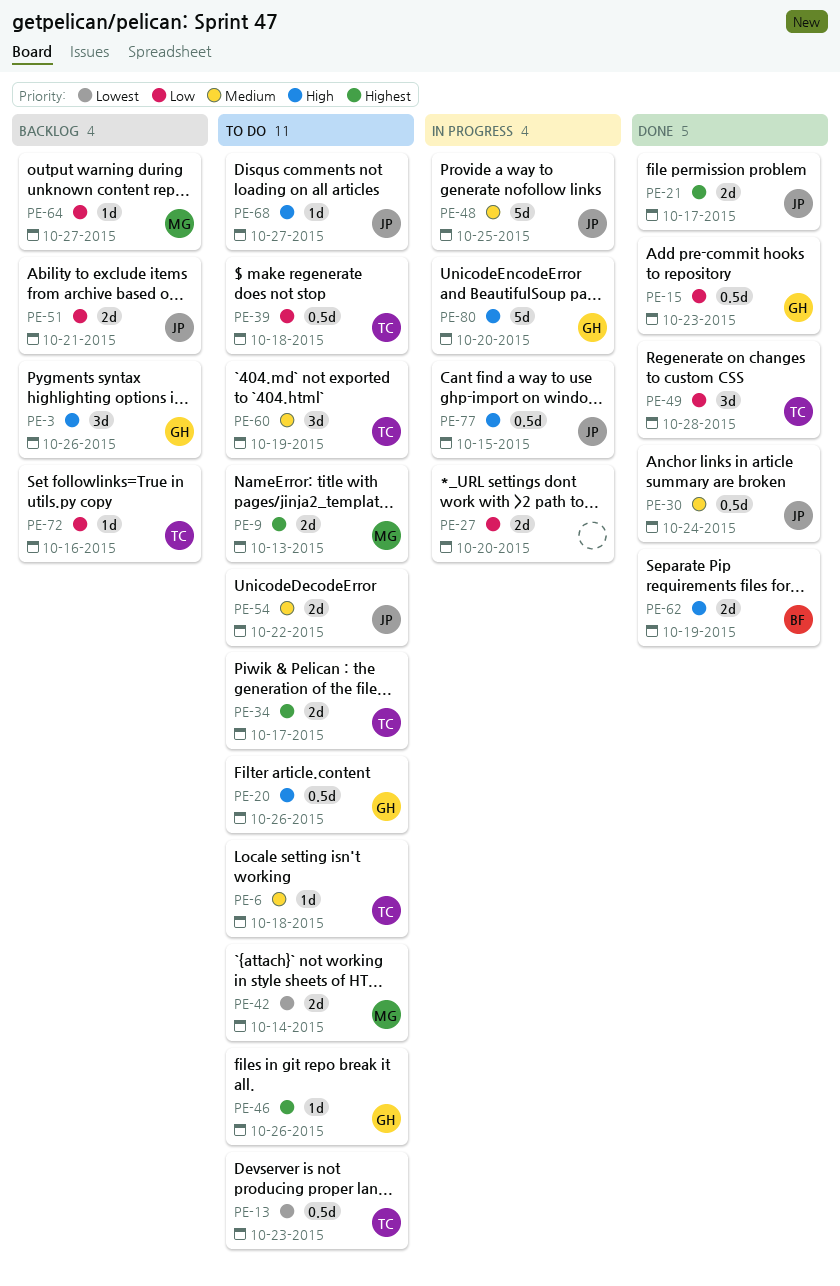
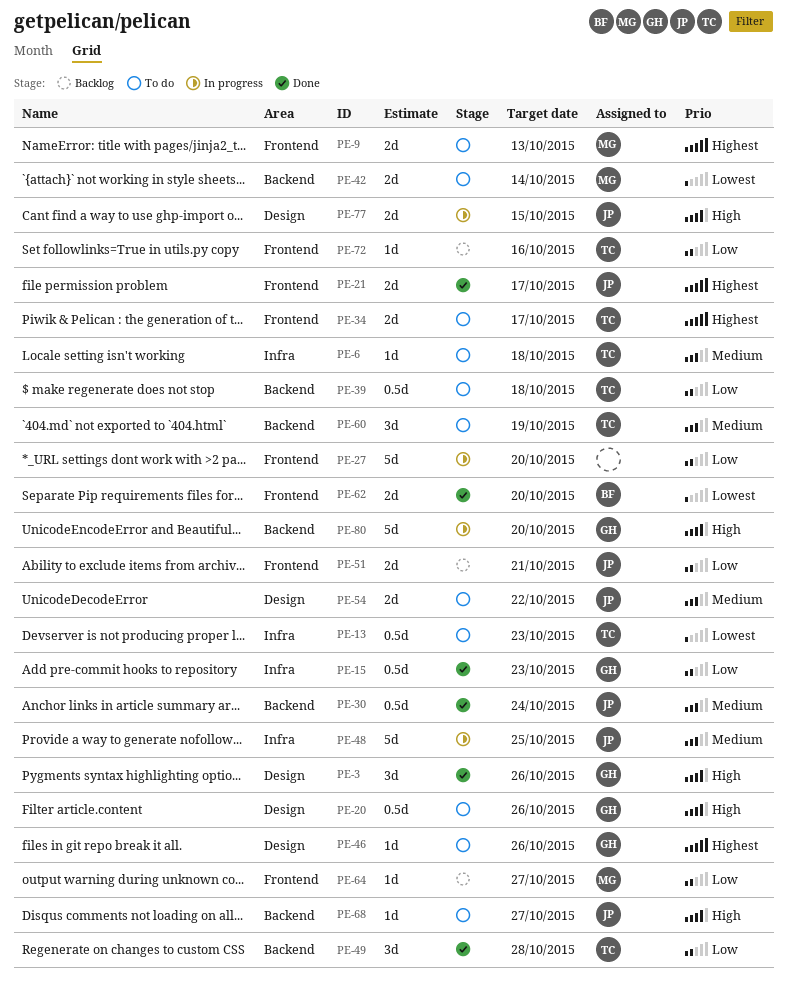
PE-3, status: Backlog -> Done
PE-27, estimate: 2d -> 5d
PE-62, priority: High -> Lowest
PE-62, due: Oct 19 -> Oct 20
PE-77, estimate: 0.5d -> 2d

